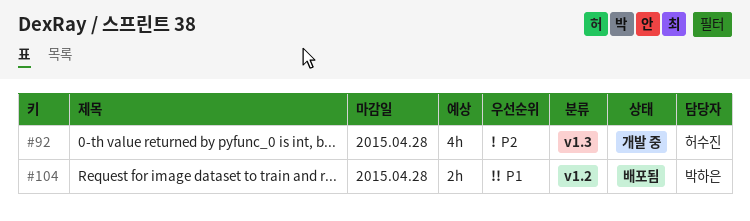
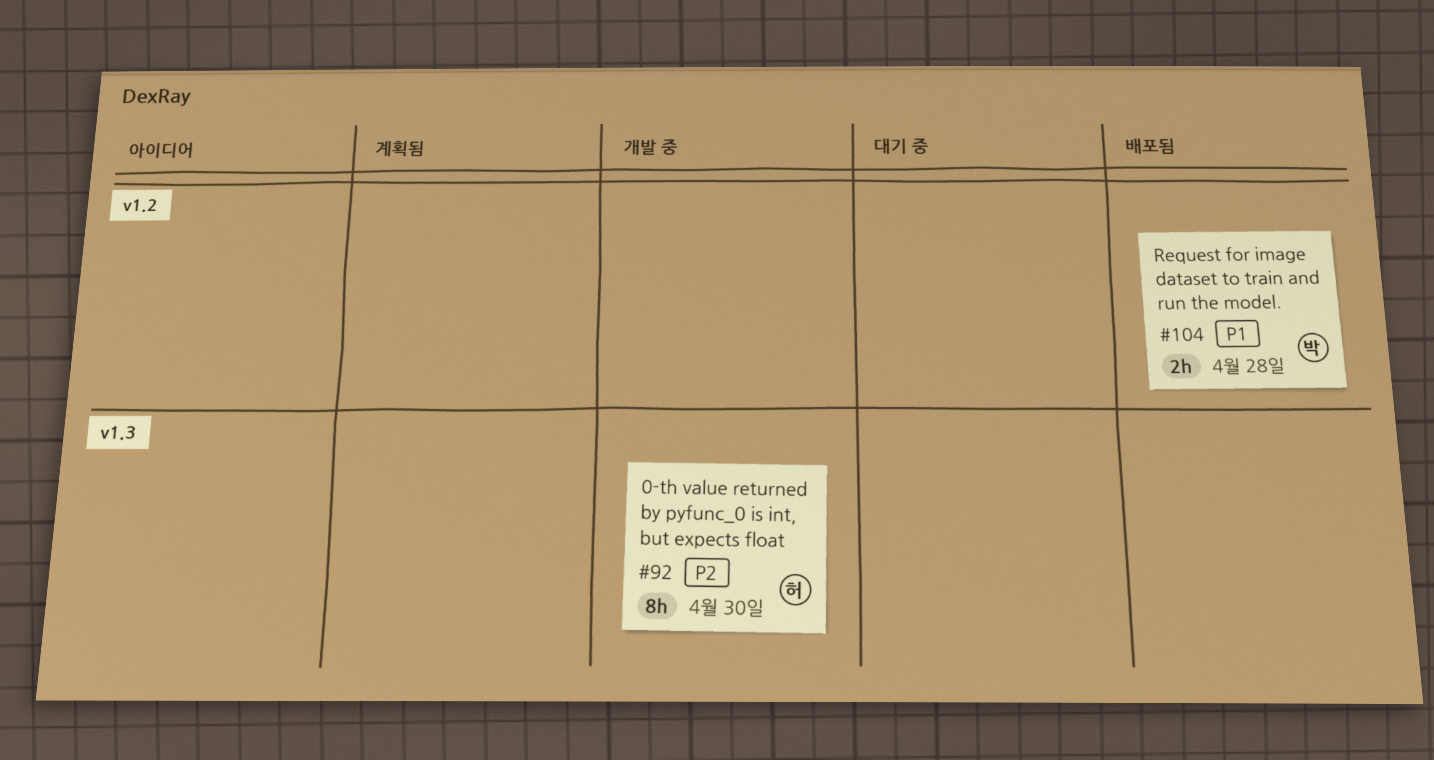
#92, estimate: 4h -> 8h
#92, due: Apr 28 -> Apr 30

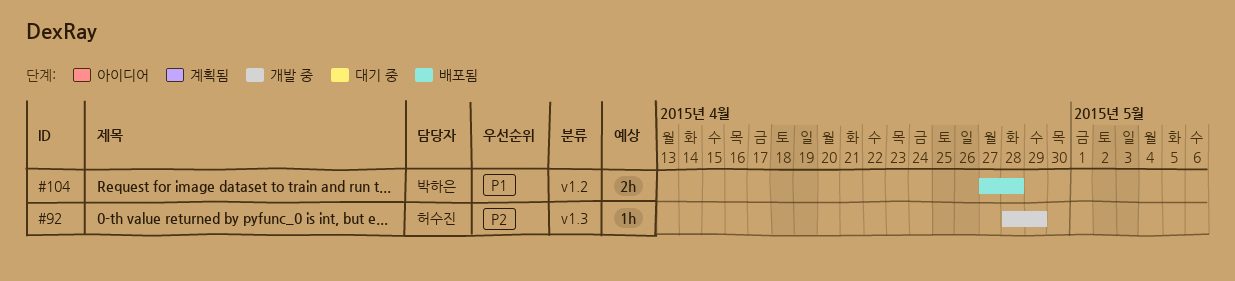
#92, estimate: 8h -> 1h
#92, due: Apr 30 -> Apr 29

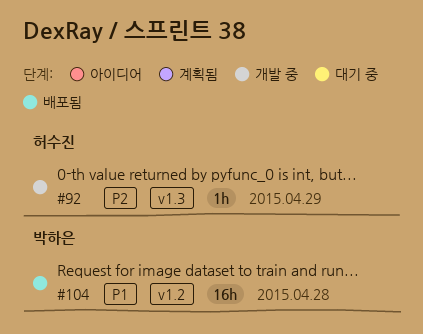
#104, estimate: 2h -> 16h

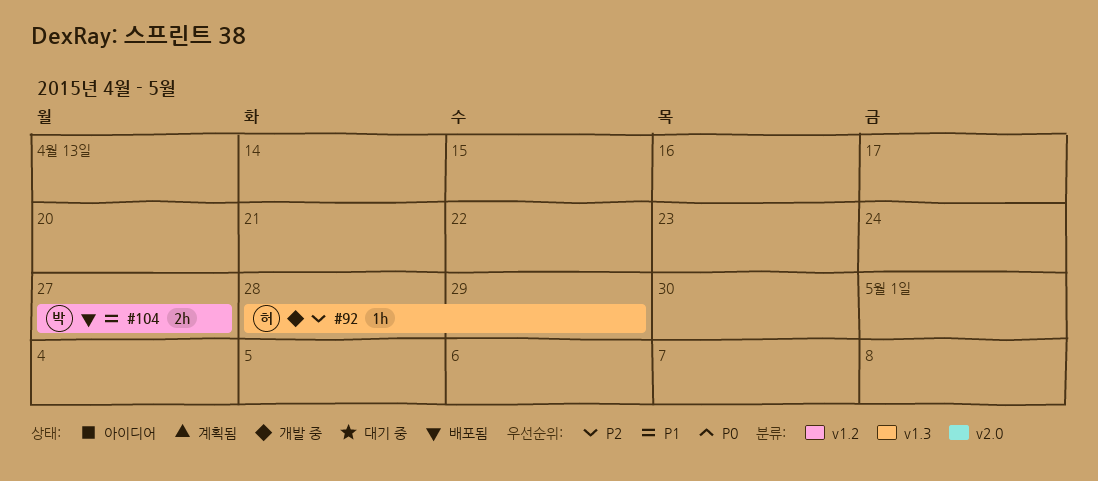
#104, estimate: 16h -> 2h
#104, due: Apr 28 -> Apr 27

